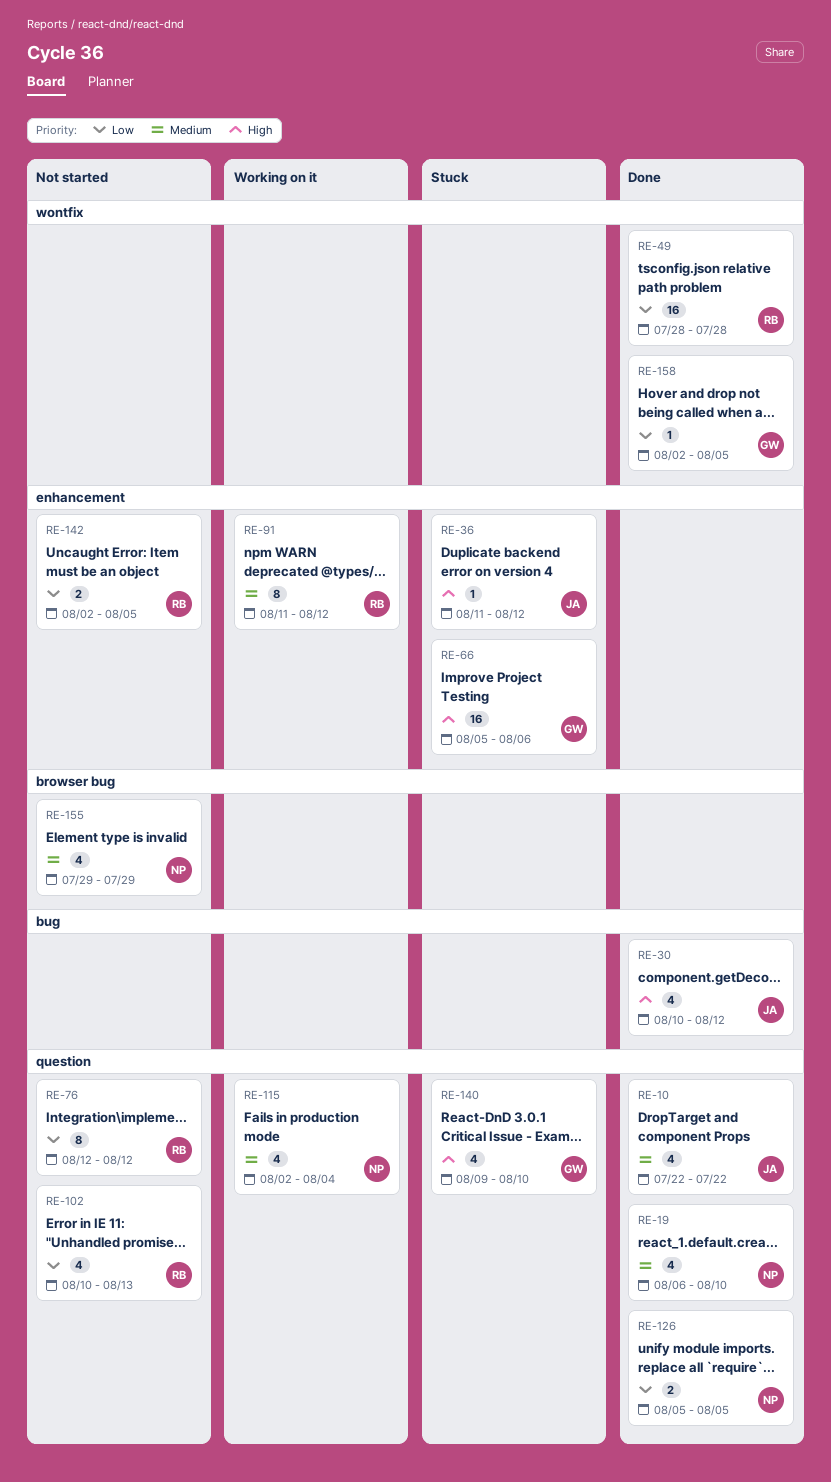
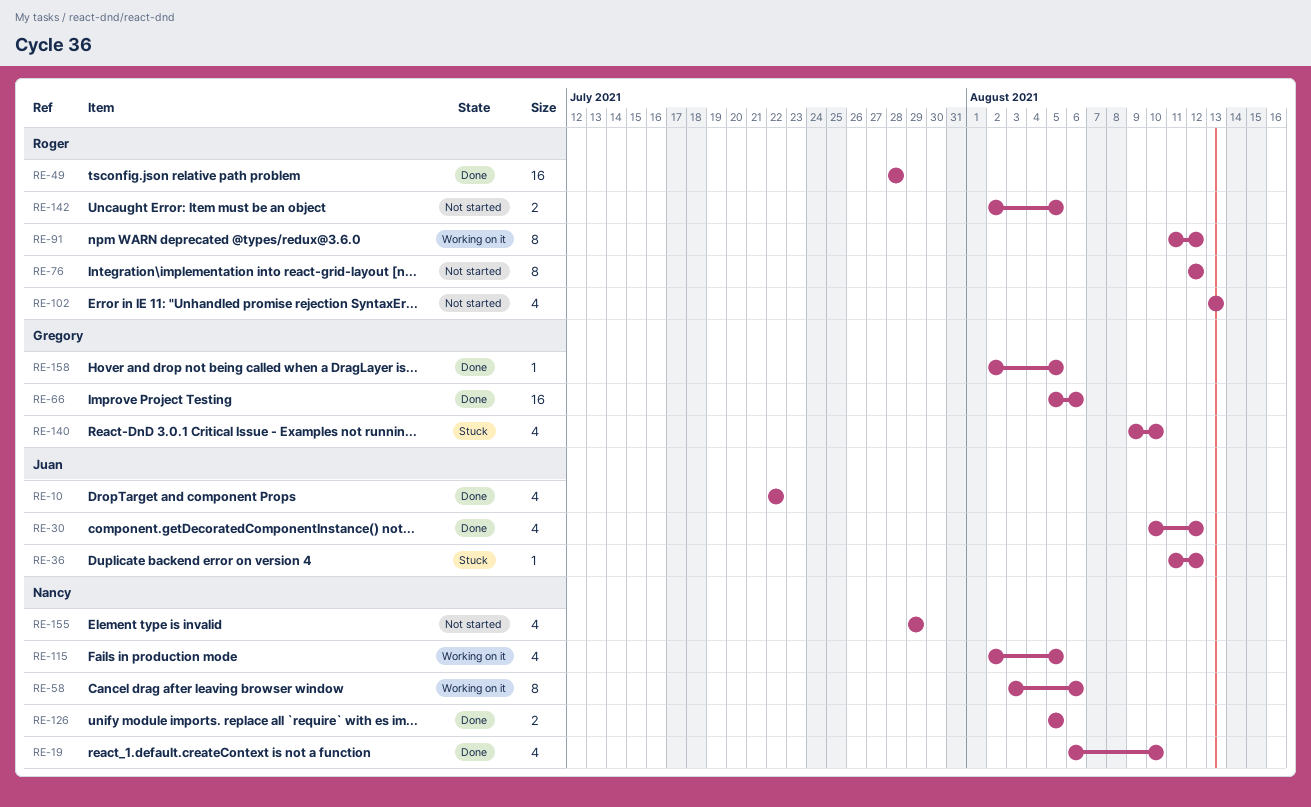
RE-58: none -> present
RE-66, status: Stuck -> Done
RE-102, start: Aug 10 -> Aug 13
RE-115, due: Aug 4 -> Aug 5

